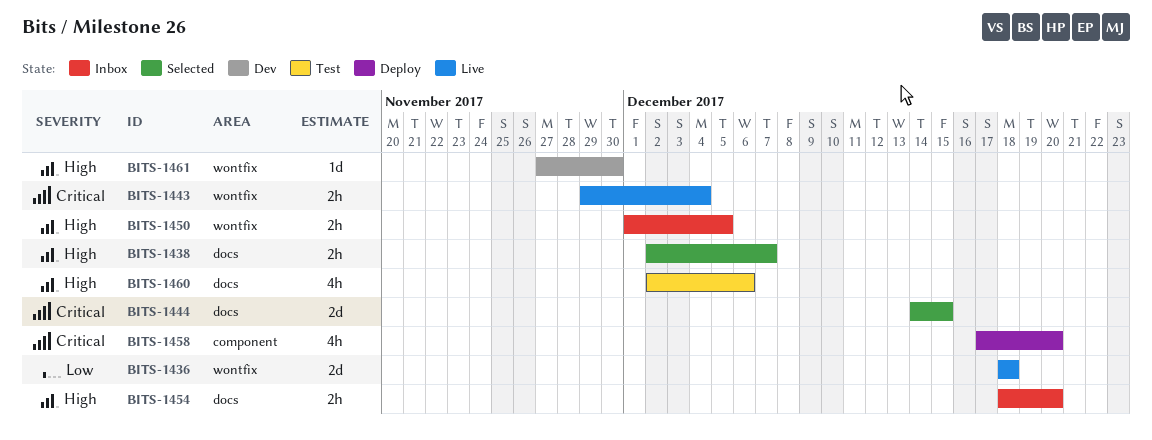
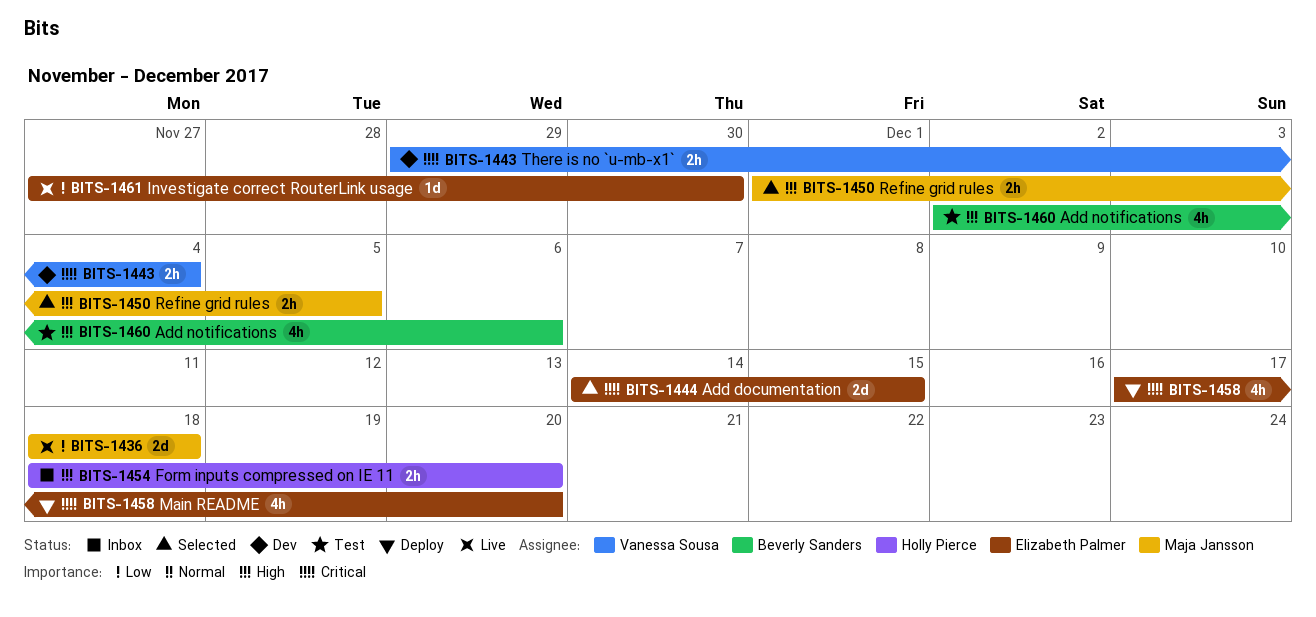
BITS-1438: present -> none
BITS-1443, status: Live -> Dev
BITS-1450, status: Inbox -> Selected
BITS-1461, status: Dev -> Live
BITS-1461, priority: High -> Low

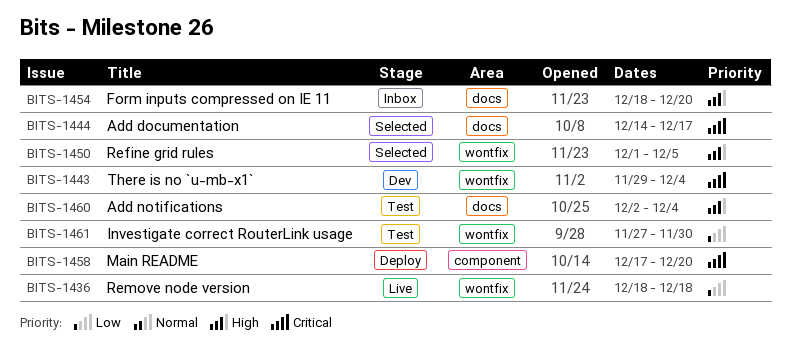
BITS-1444, due: Dec 15 -> Dec 17
BITS-1460, due: Dec 6 -> Dec 4
BITS-1461, status: Live -> Test

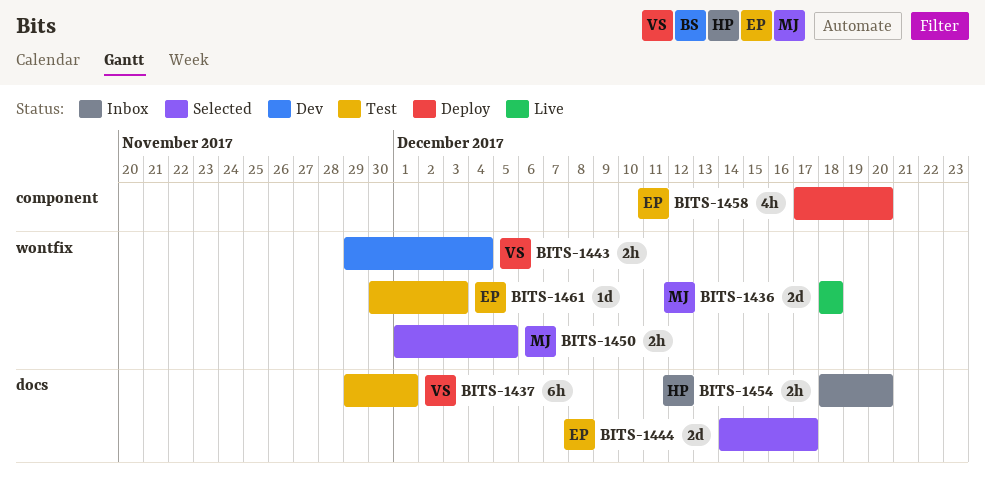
BITS-1437: none -> present
BITS-1460: present -> none
BITS-1461, start: Nov 27 -> Nov 30
BITS-1461, due: Nov 30 -> Dec 3

